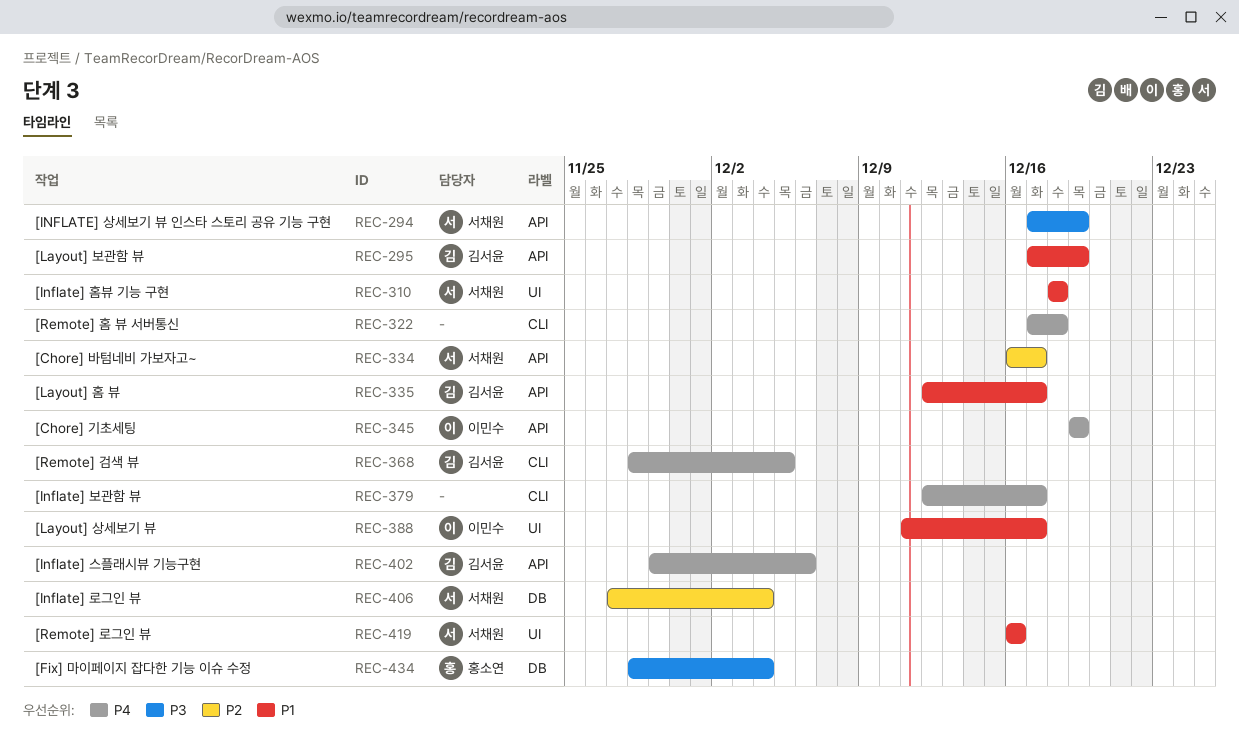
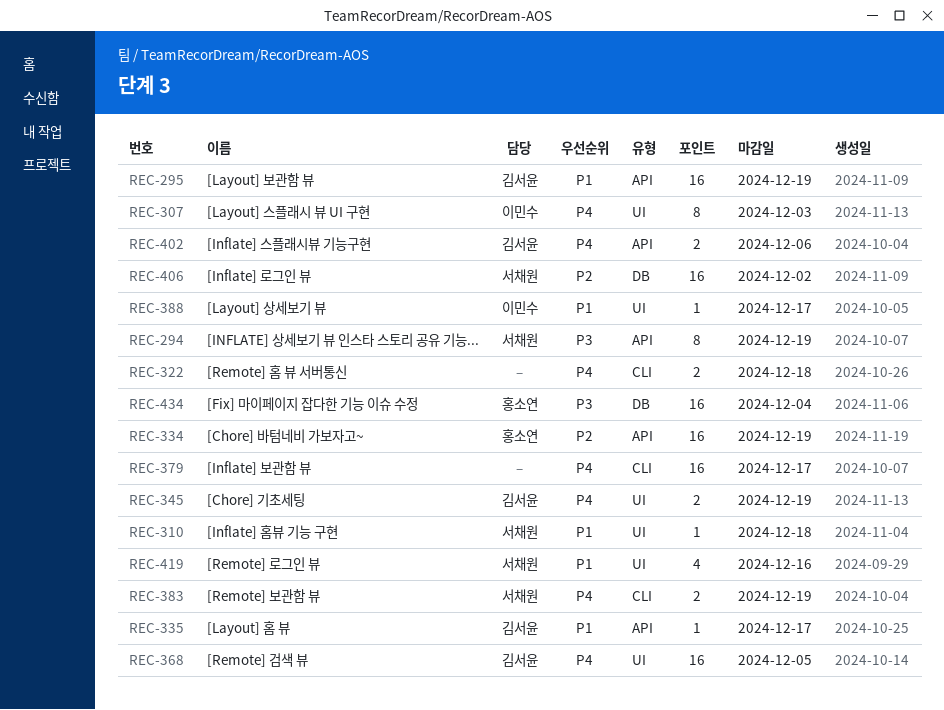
REC-307: none -> present
REC-334, owner: 서채원 -> 홍소연
REC-334, due: Dec 17 -> Dec 19
REC-345, owner: 이민수 -> 김서윤
REC-345, label: API -> UI
REC-368, label: CLI -> UI
REC-383: none -> present
REC-406, due: Dec 4 -> Dec 2

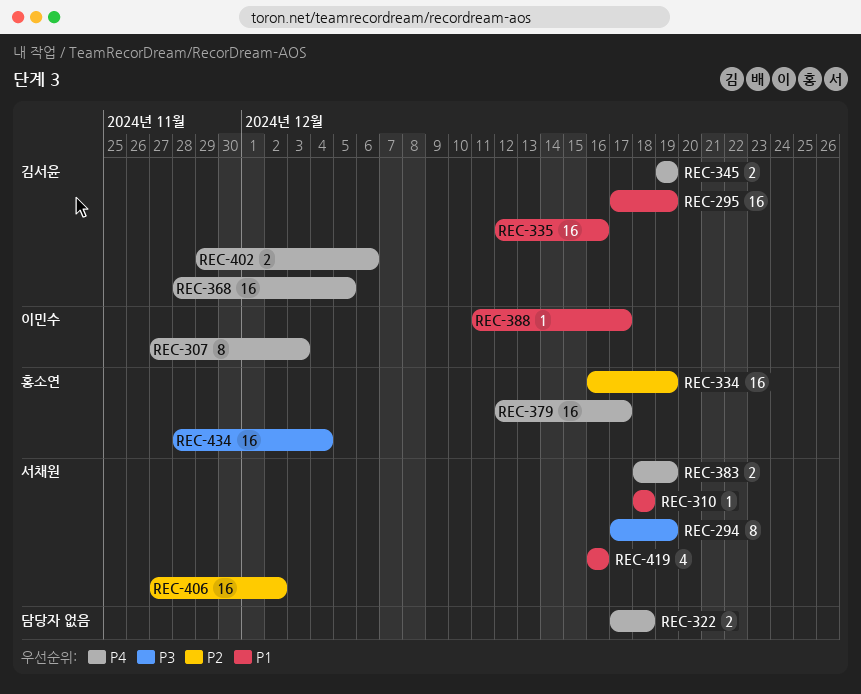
REC-335, estimate: 1 -> 16
REC-335, due: Dec 17 -> Dec 16
REC-379, owner: none -> 홍소연

